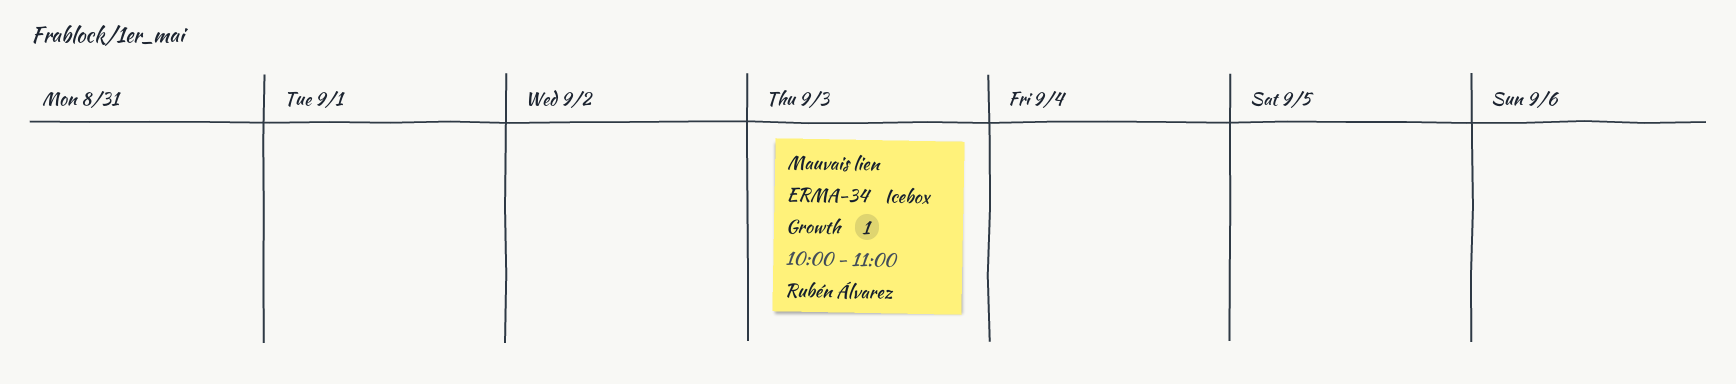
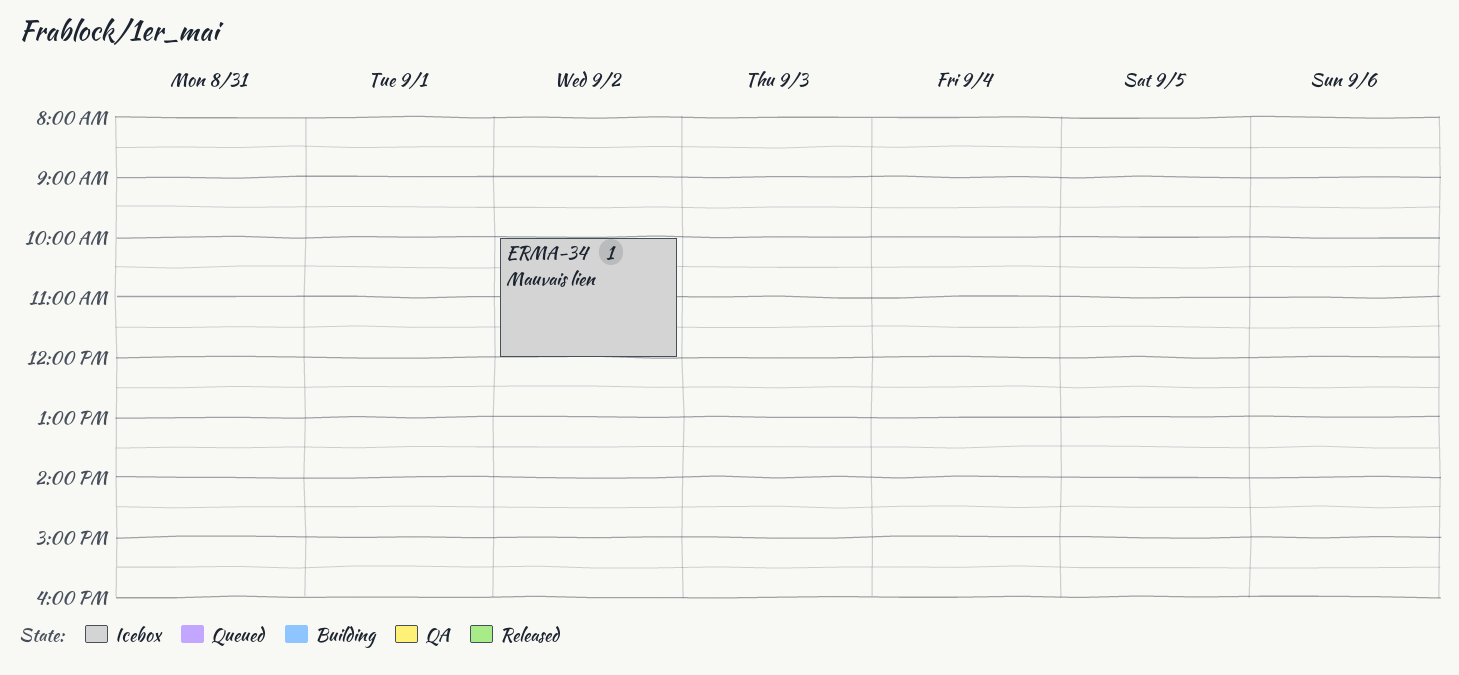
ERMA-34, day: Sep 3 -> Sep 2
ERMA-34, ends: 11:00 -> 12:00

